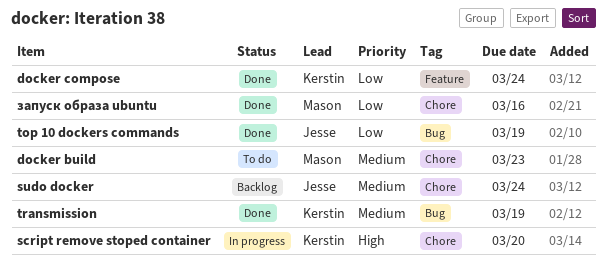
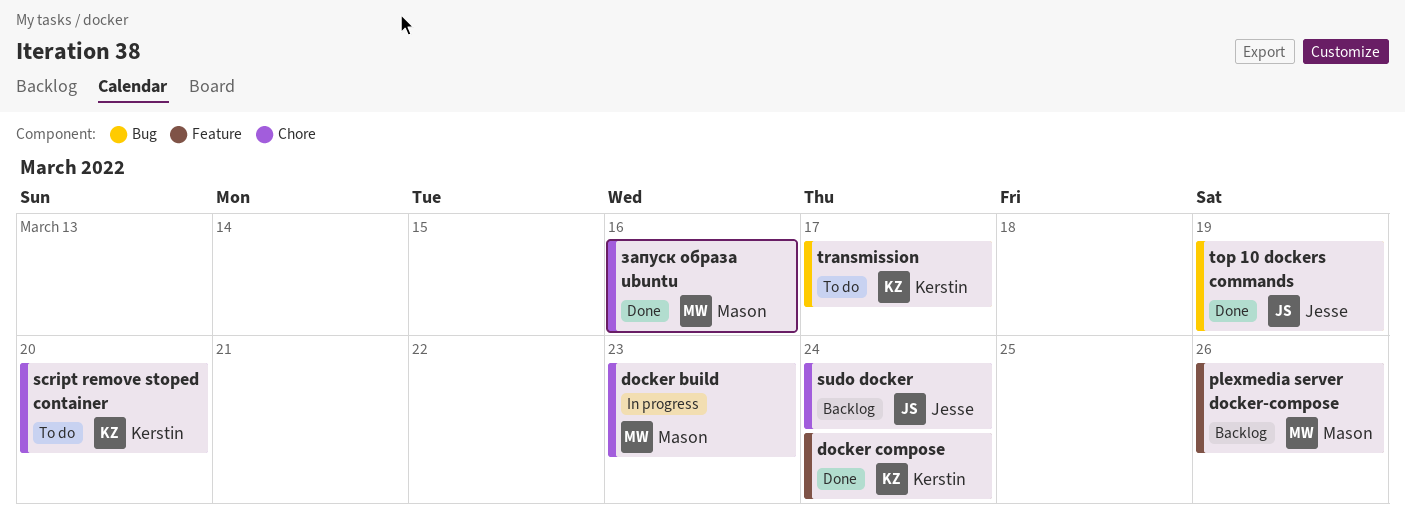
docker build, status: To do -> In progress
plexmedia server docker-compose: none -> present
script remove stoped container, status: In progress -> To do
transmission, status: Done -> To do
transmission, due: Mar 19 -> Mar 17

